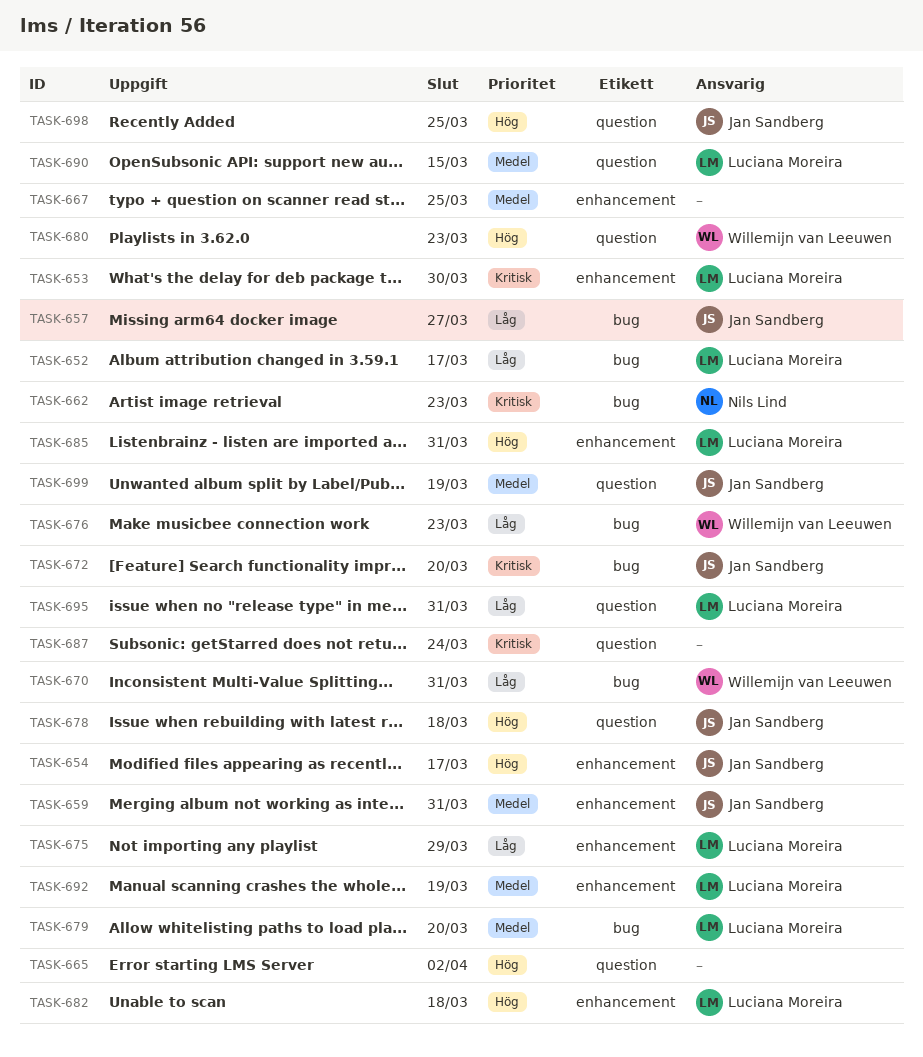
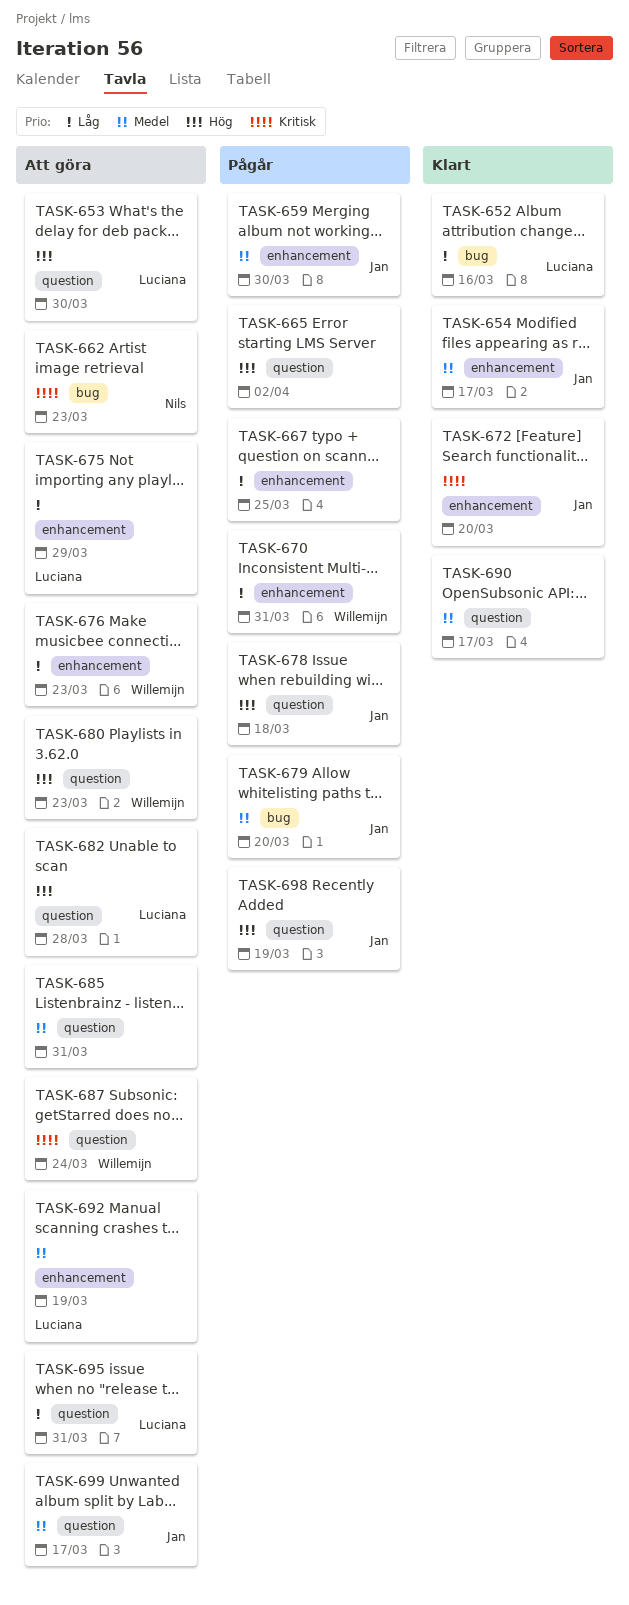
TASK-652, due: Mar 17 -> Mar 16
TASK-653, priority: Kritisk -> Hög
TASK-653, label: enhancement -> question
TASK-654, priority: Hög -> Medel
TASK-657: present -> none
TASK-659, due: Mar 31 -> Mar 30
TASK-667, priority: Medel -> Låg
TASK-670, label: bug -> enhancement
TASK-672, label: bug -> enhancement
TASK-676, label: bug -> enhancement
TASK-679, owner: Luciana Moreira -> Jan Sandberg
TASK-682, label: enhancement -> question
TASK-682, due: Mar 18 -> Mar 28
TASK-685, owner: Luciana Moreira -> none
TASK-685, priority: Hög -> Medel
TASK-685, label: enhancement -> question
TASK-687, owner: none -> Willemijn van Leeuwen
TASK-690, owner: Luciana Moreira -> none
TASK-690, due: Mar 15 -> Mar 17
TASK-698, due: Mar 25 -> Mar 19
TASK-699, due: Mar 19 -> Mar 17

